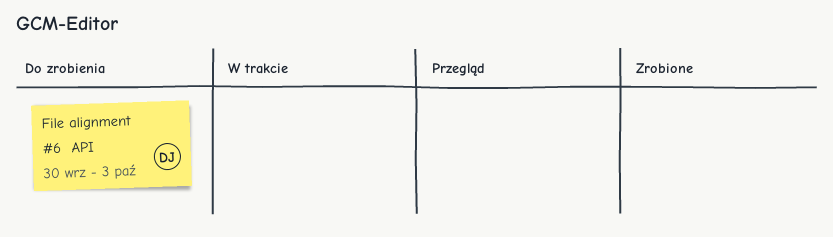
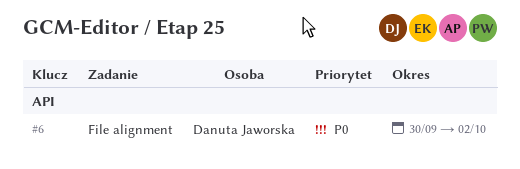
#6, due: Oct 3 -> Oct 2

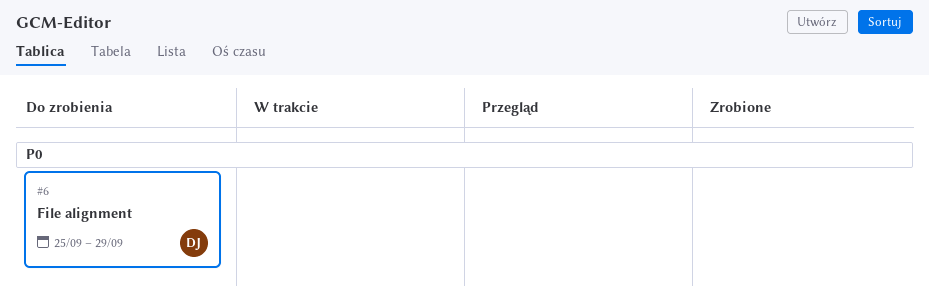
#6, start: Sep 30 -> Sep 25
#6, due: Oct 2 -> Sep 29

